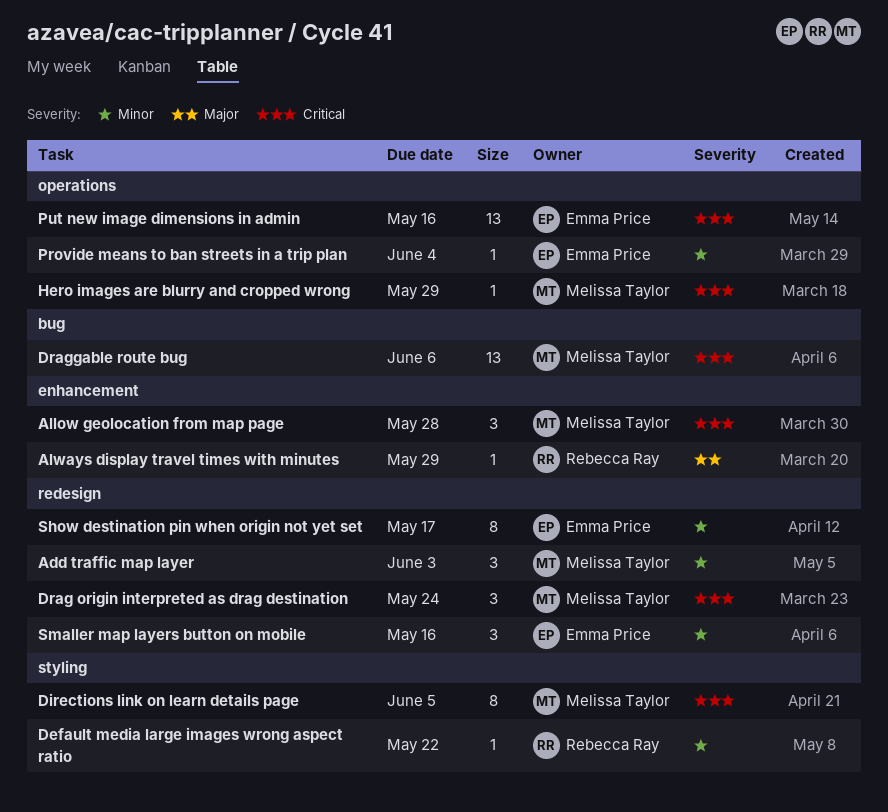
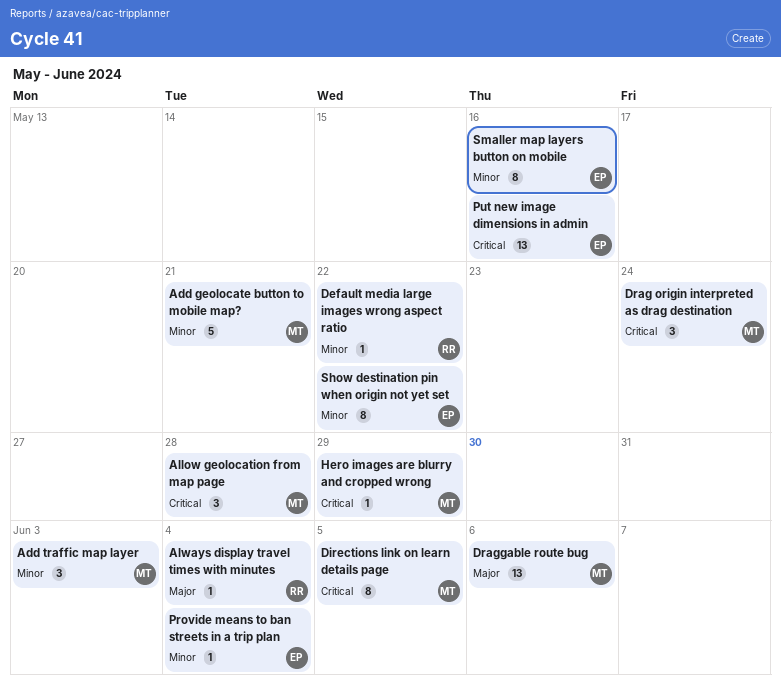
Add geolocate button to mobile map?: none -> present
Always display travel times with minutes, due: May 29 -> Jun 4
Draggable route bug, priority: Critical -> Major
Show destination pin when origin not yet set, due: May 17 -> May 22
Smaller map layers button on mobile, estimate: 3 -> 8

